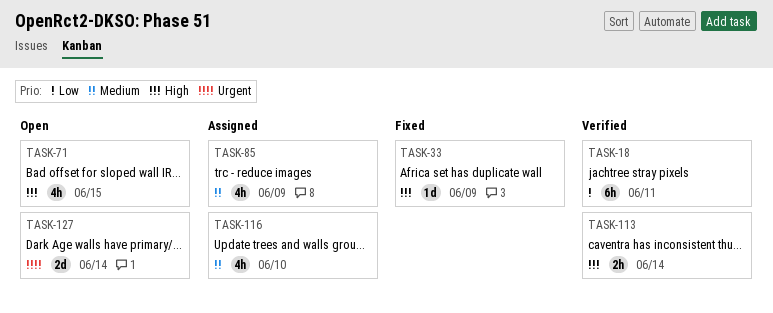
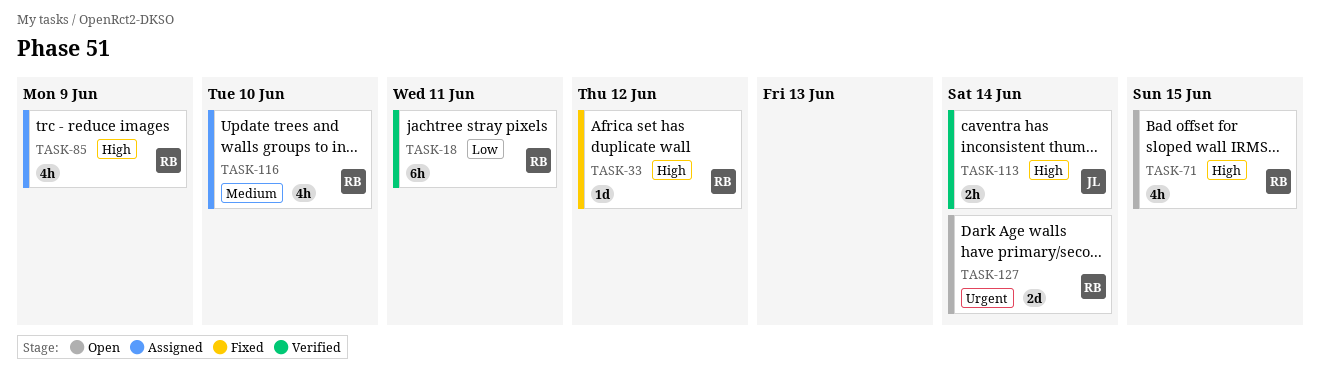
TASK-33, due: Jun 9 -> Jun 12
TASK-85, priority: Medium -> High

